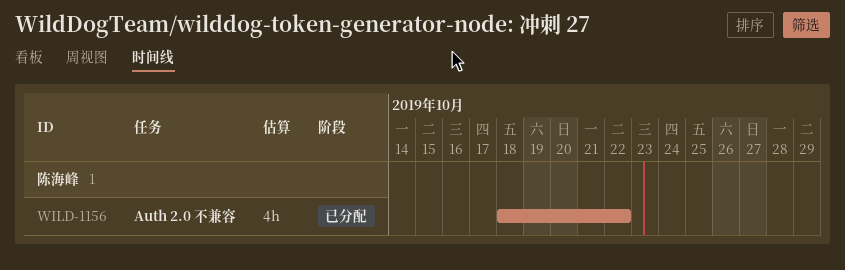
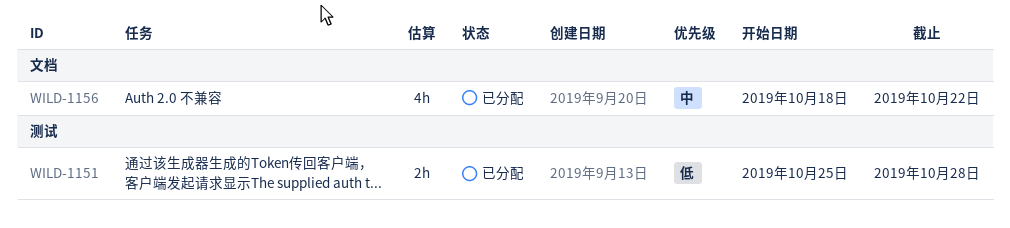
WILD-1151: none -> present

